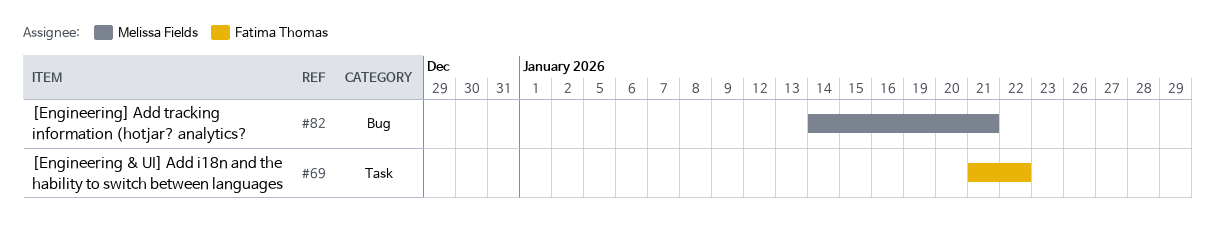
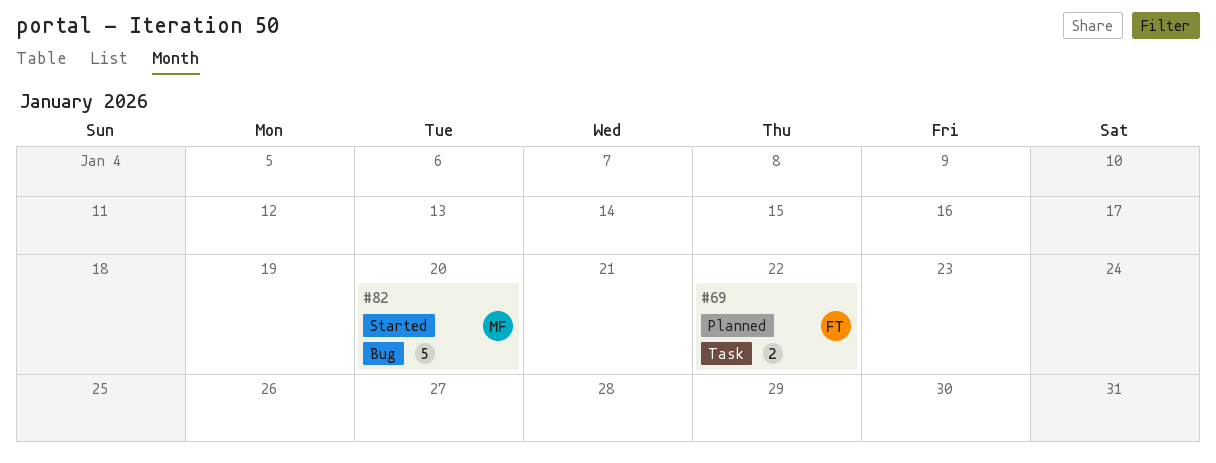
#82, due: Jan 21 -> Jan 20

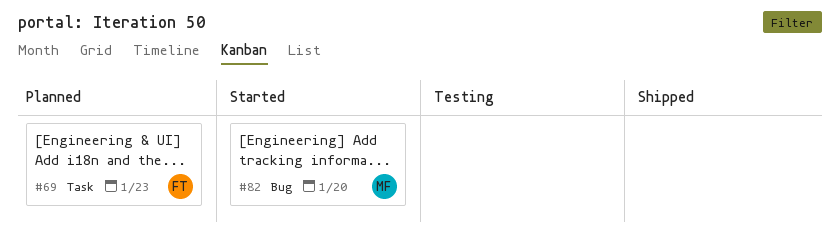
#69, due: Jan 22 -> Jan 23

